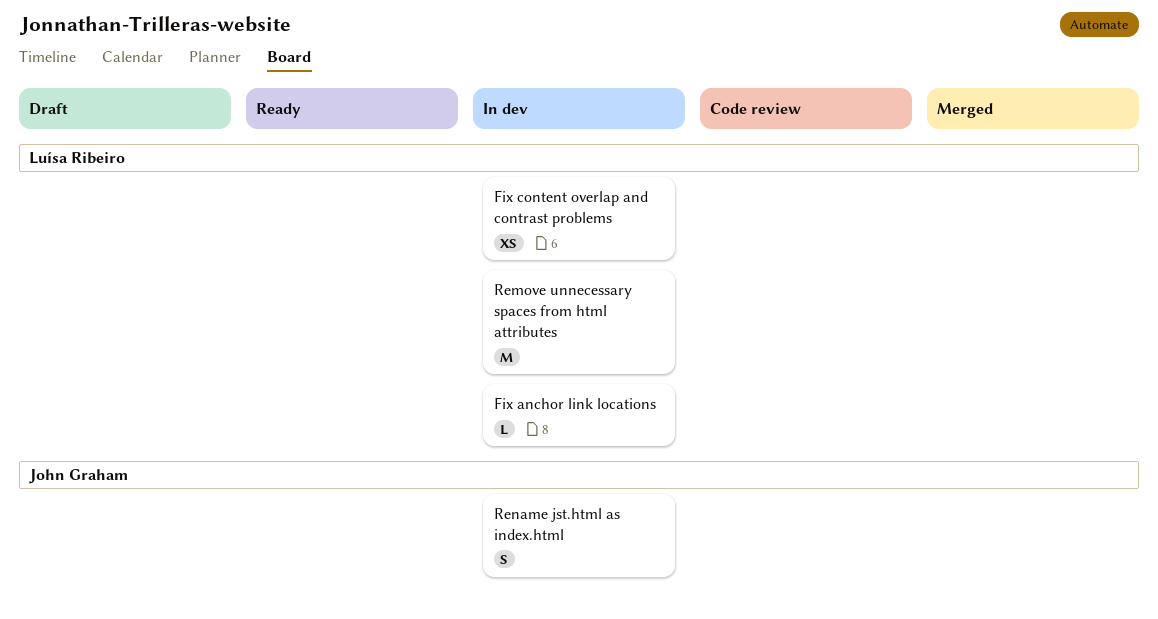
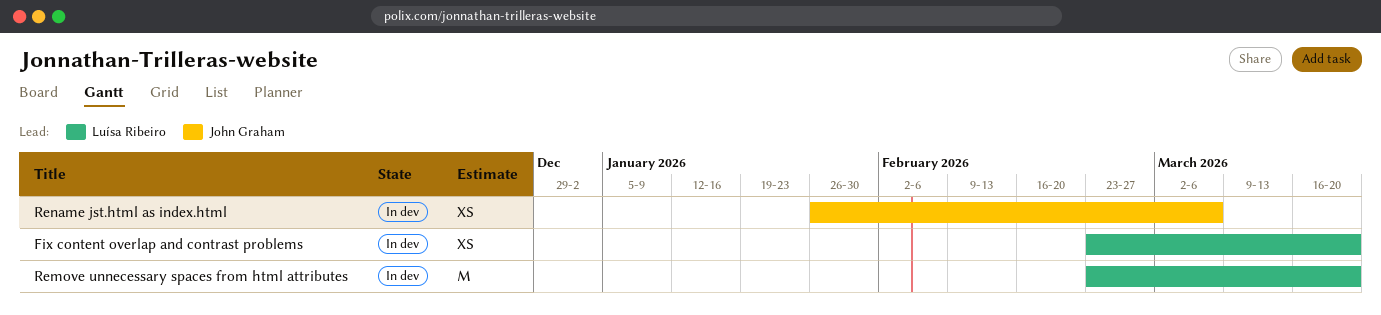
Fix anchor link locations: present -> none
Rename jst.html as index.html, estimate: S -> XS

